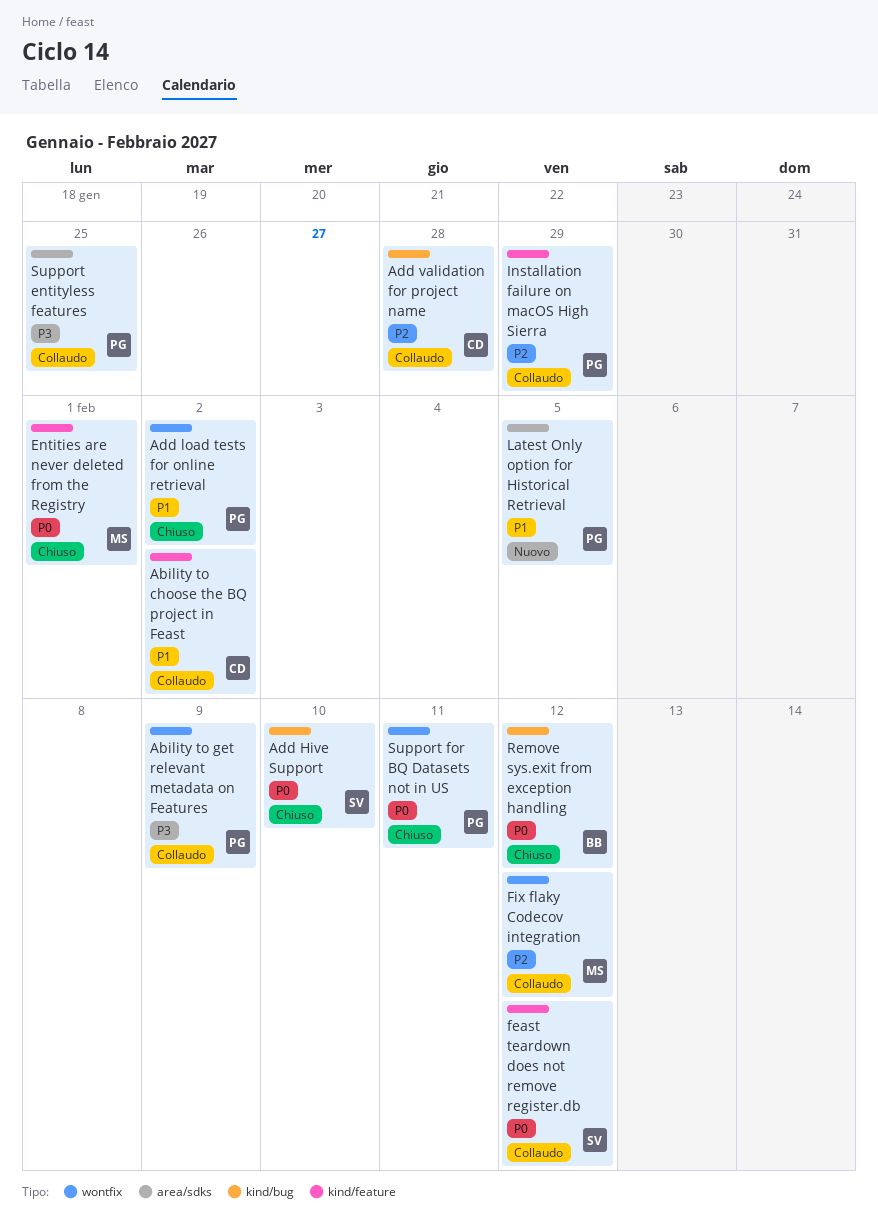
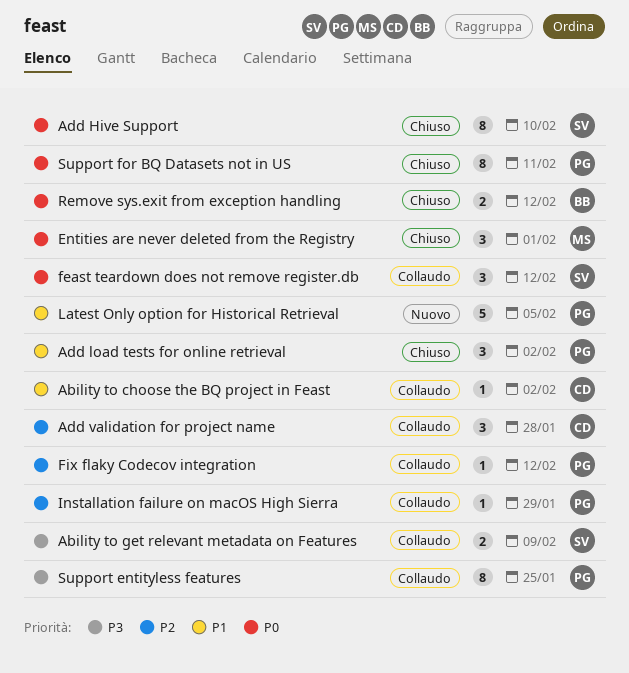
Ability to get relevant metadata on Features, owner: PG -> SV
Fix flaky Codecov integration, owner: MS -> PG

